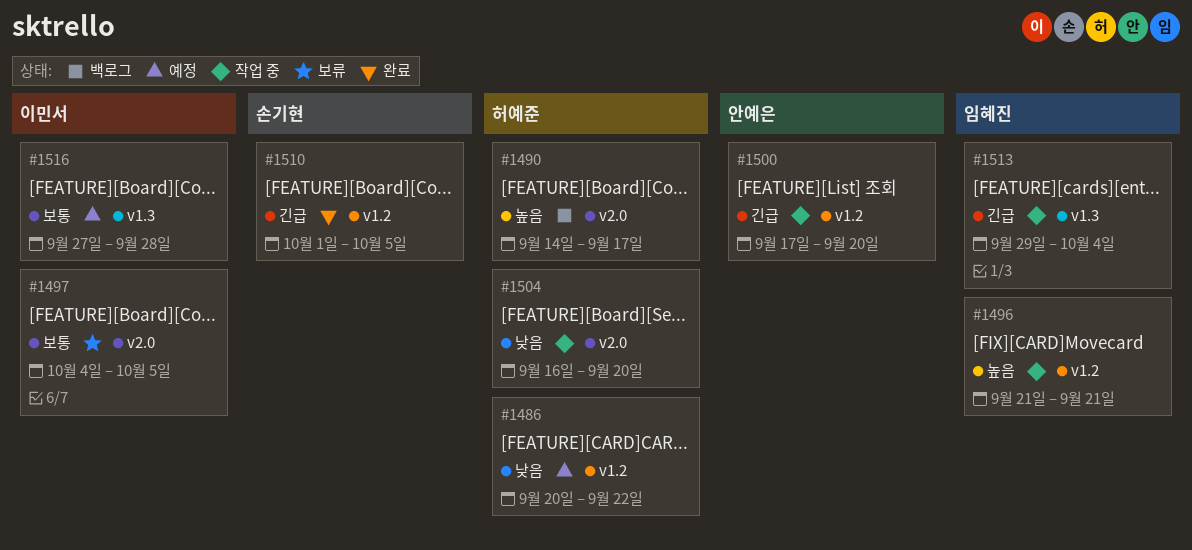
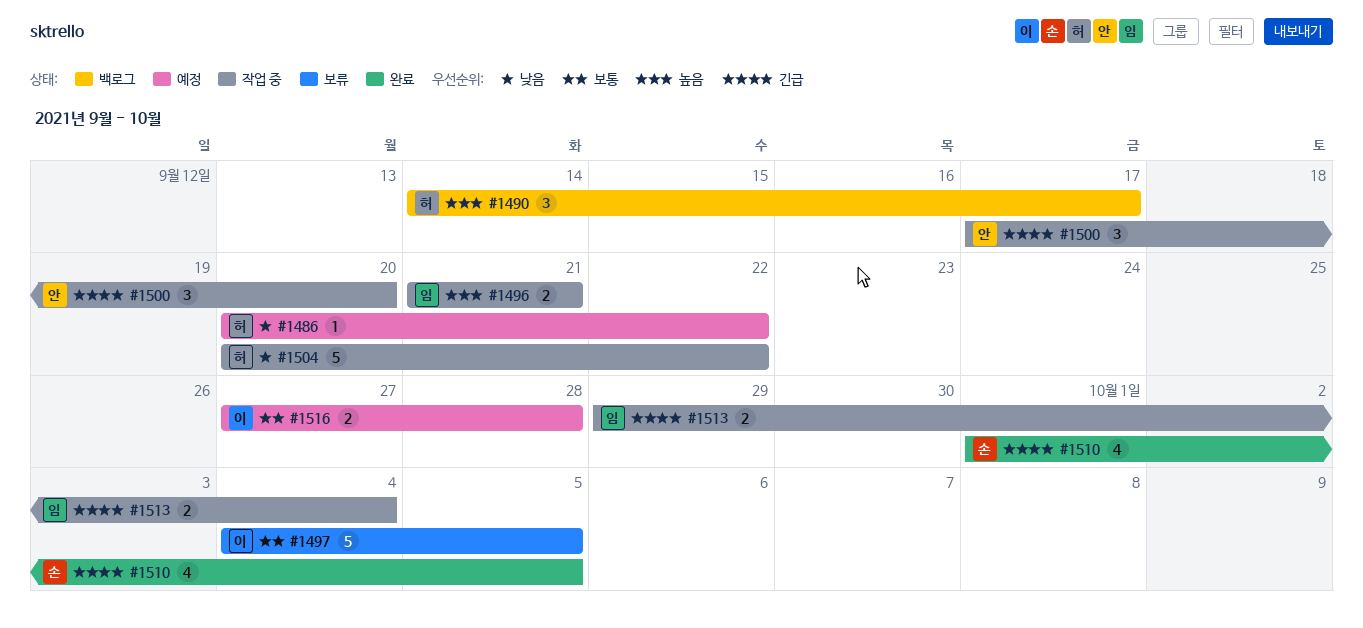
#1504, start: Sep 16 -> Sep 20
#1504, due: Sep 20 -> Sep 22

